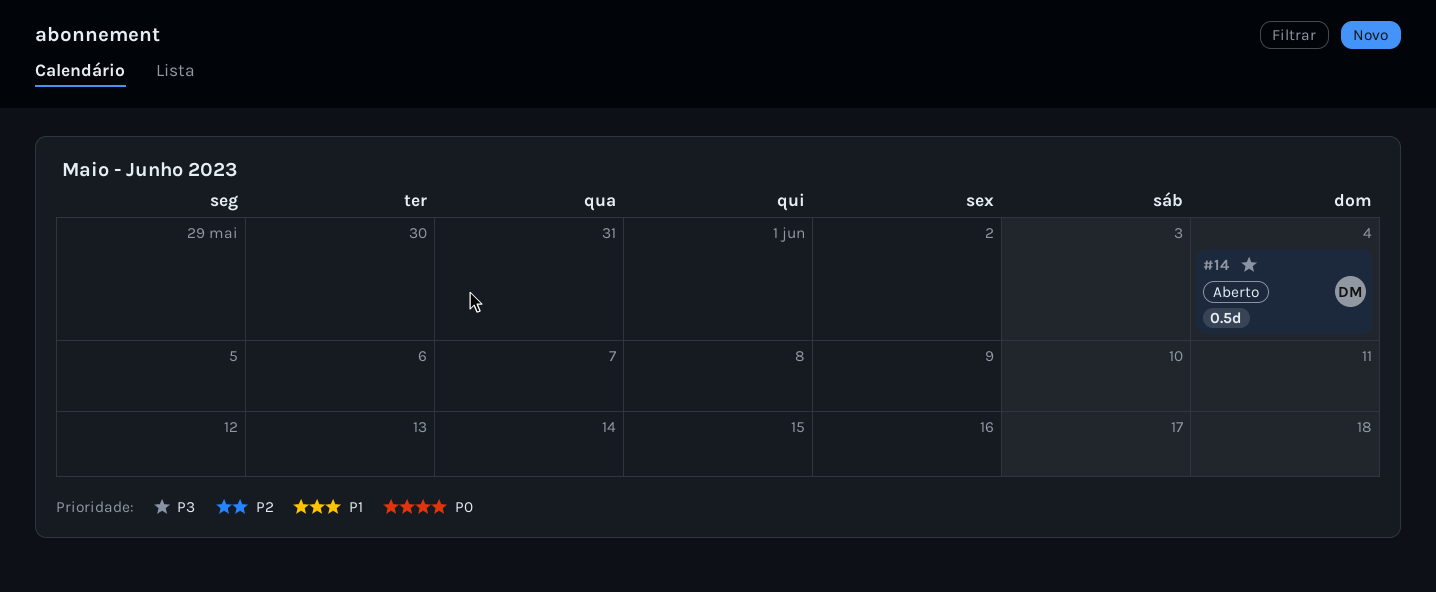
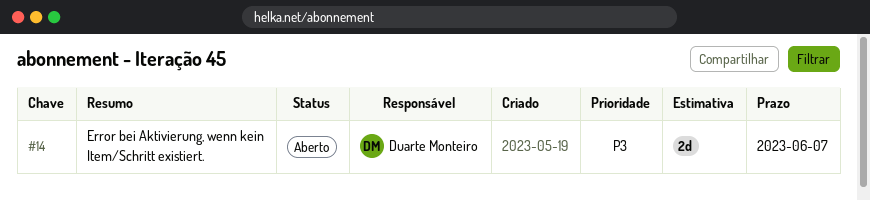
#14, estimate: 0.5d -> 2d
#14, due: Jun 4 -> Jun 7

